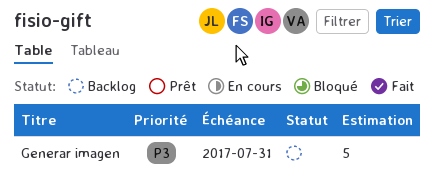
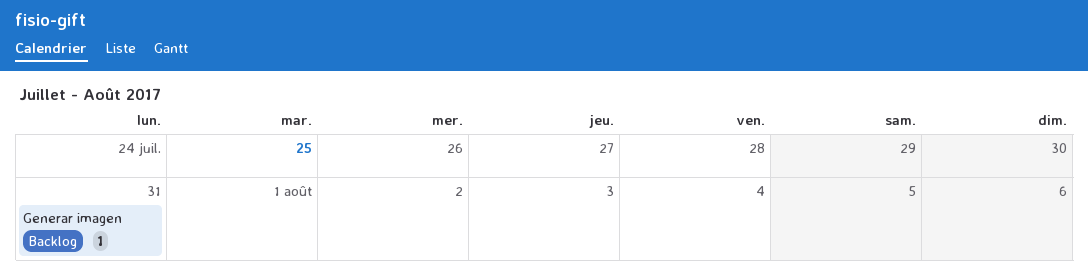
Generar imagen, estimate: 5 -> 1

